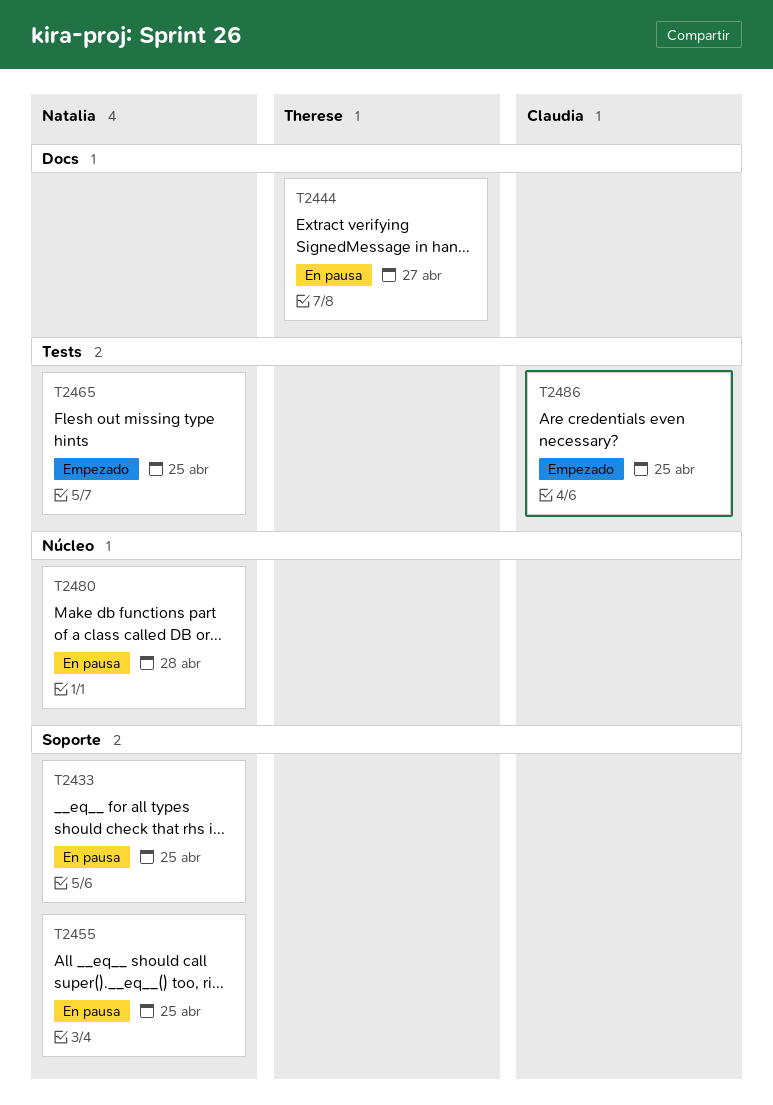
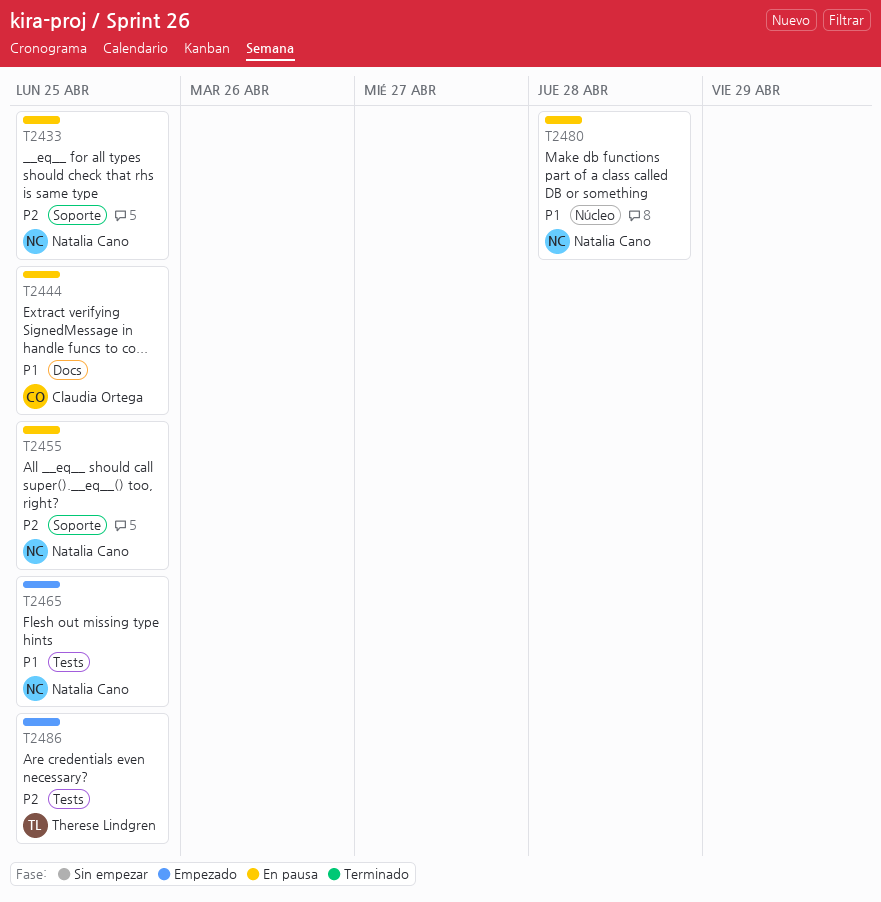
T2444, owner: Therese Lindgren -> Claudia Ortega
T2444, due: Apr 27 -> Apr 25
T2486, owner: Claudia Ortega -> Therese Lindgren

